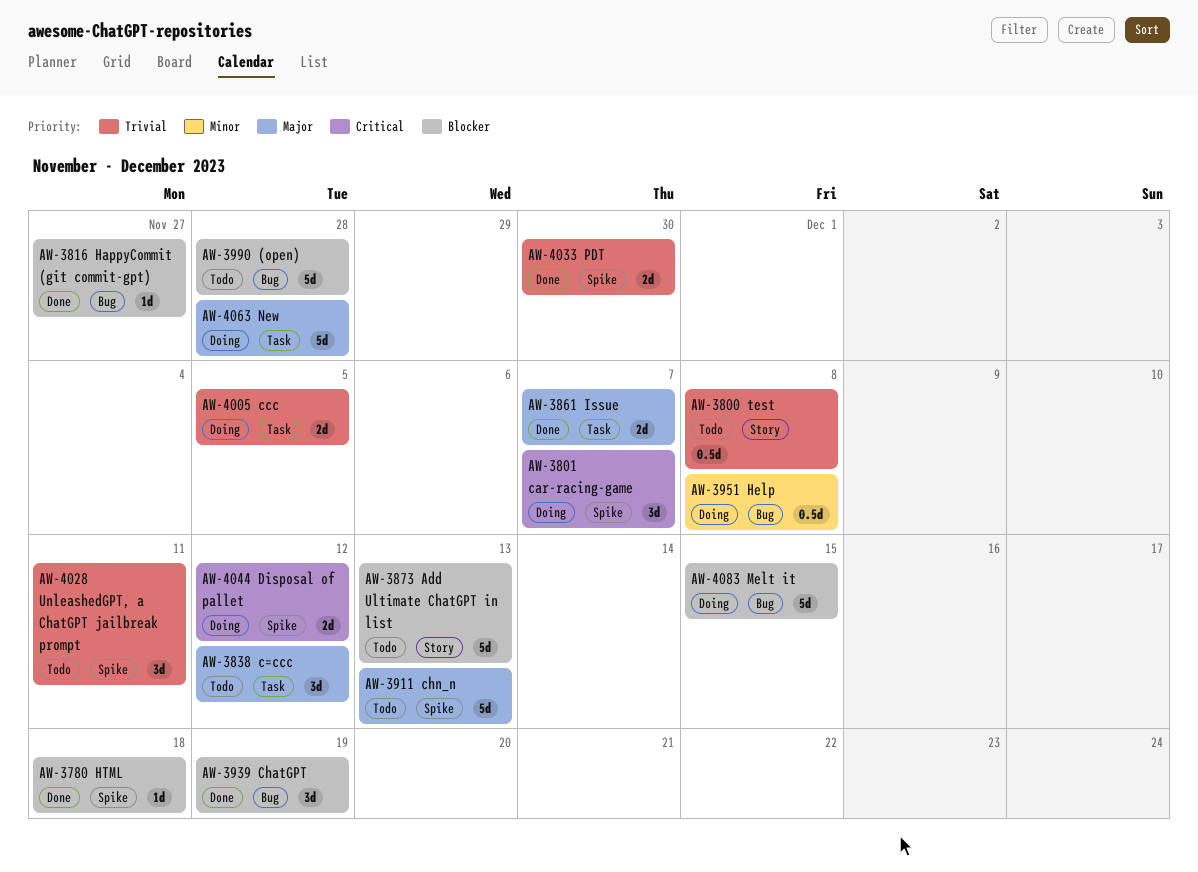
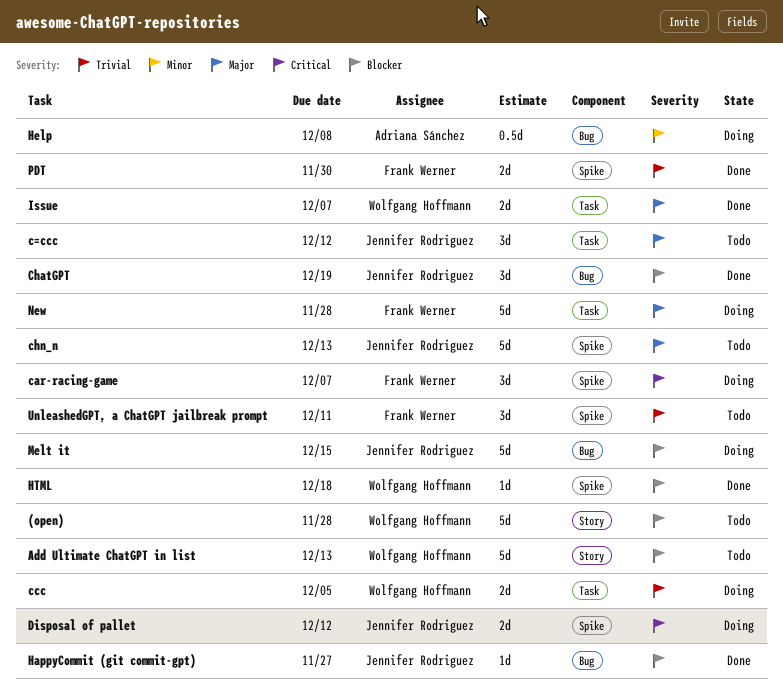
(open), label: Bug -> Story
test: present -> none

